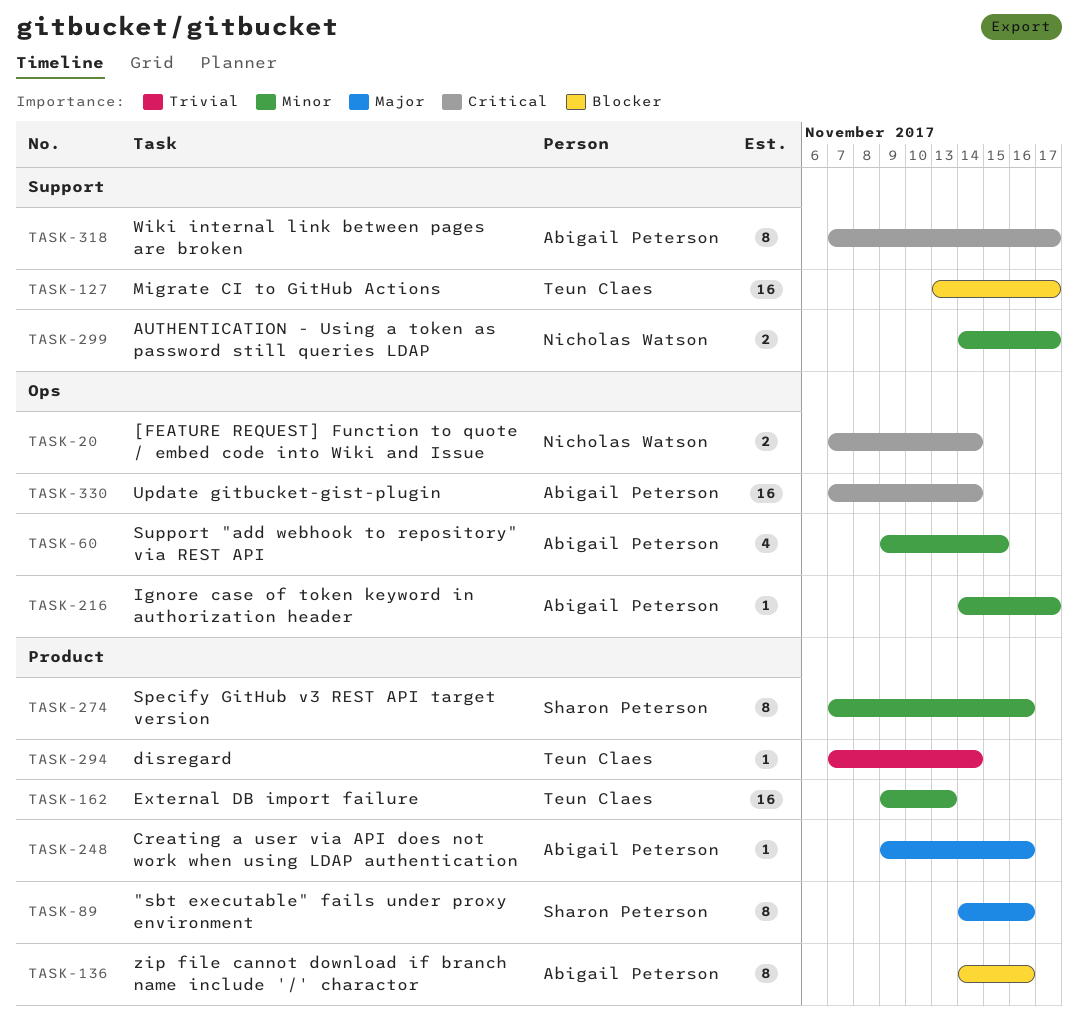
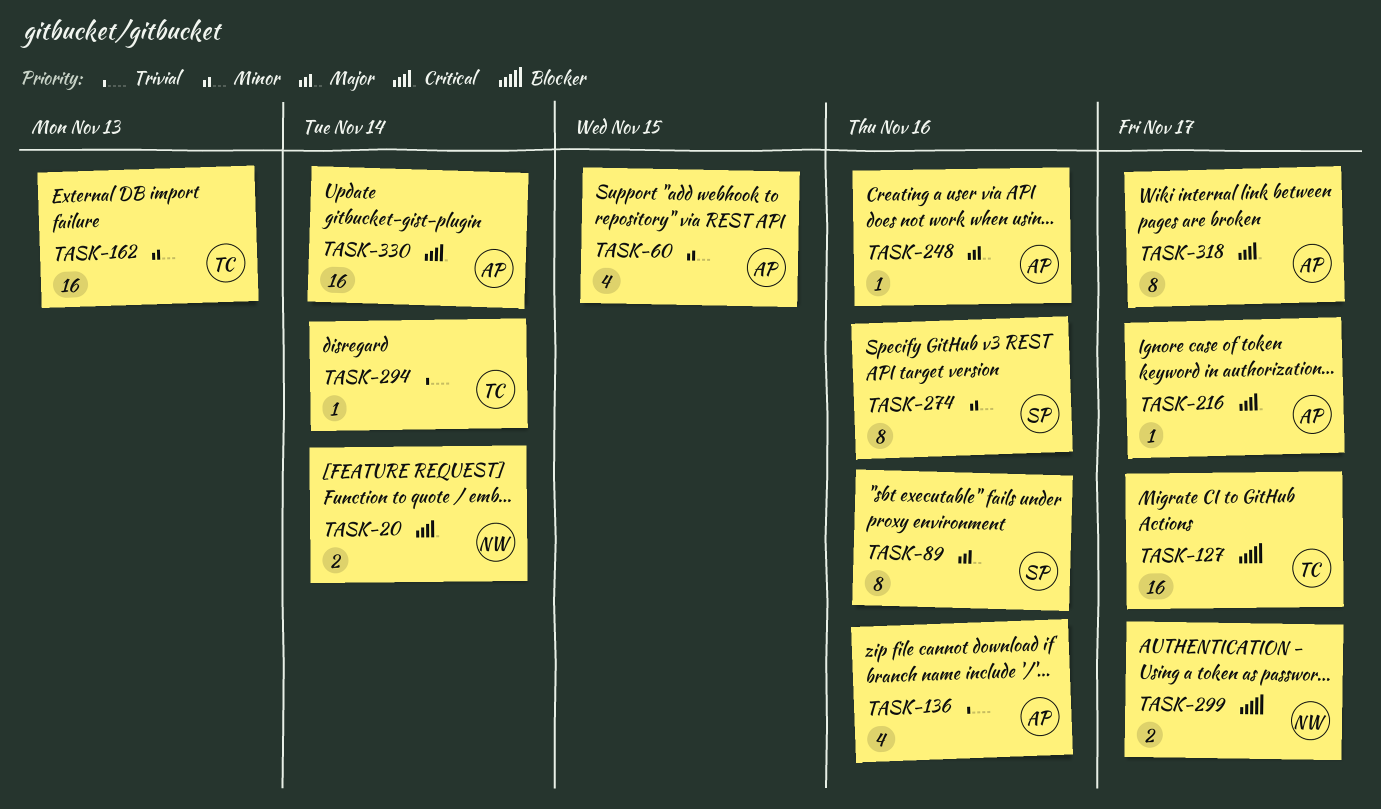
TASK-136, priority: Blocker -> Trivial
TASK-136, estimate: 8 -> 4
TASK-216, priority: Minor -> Critical
TASK-299, priority: Minor -> Blocker

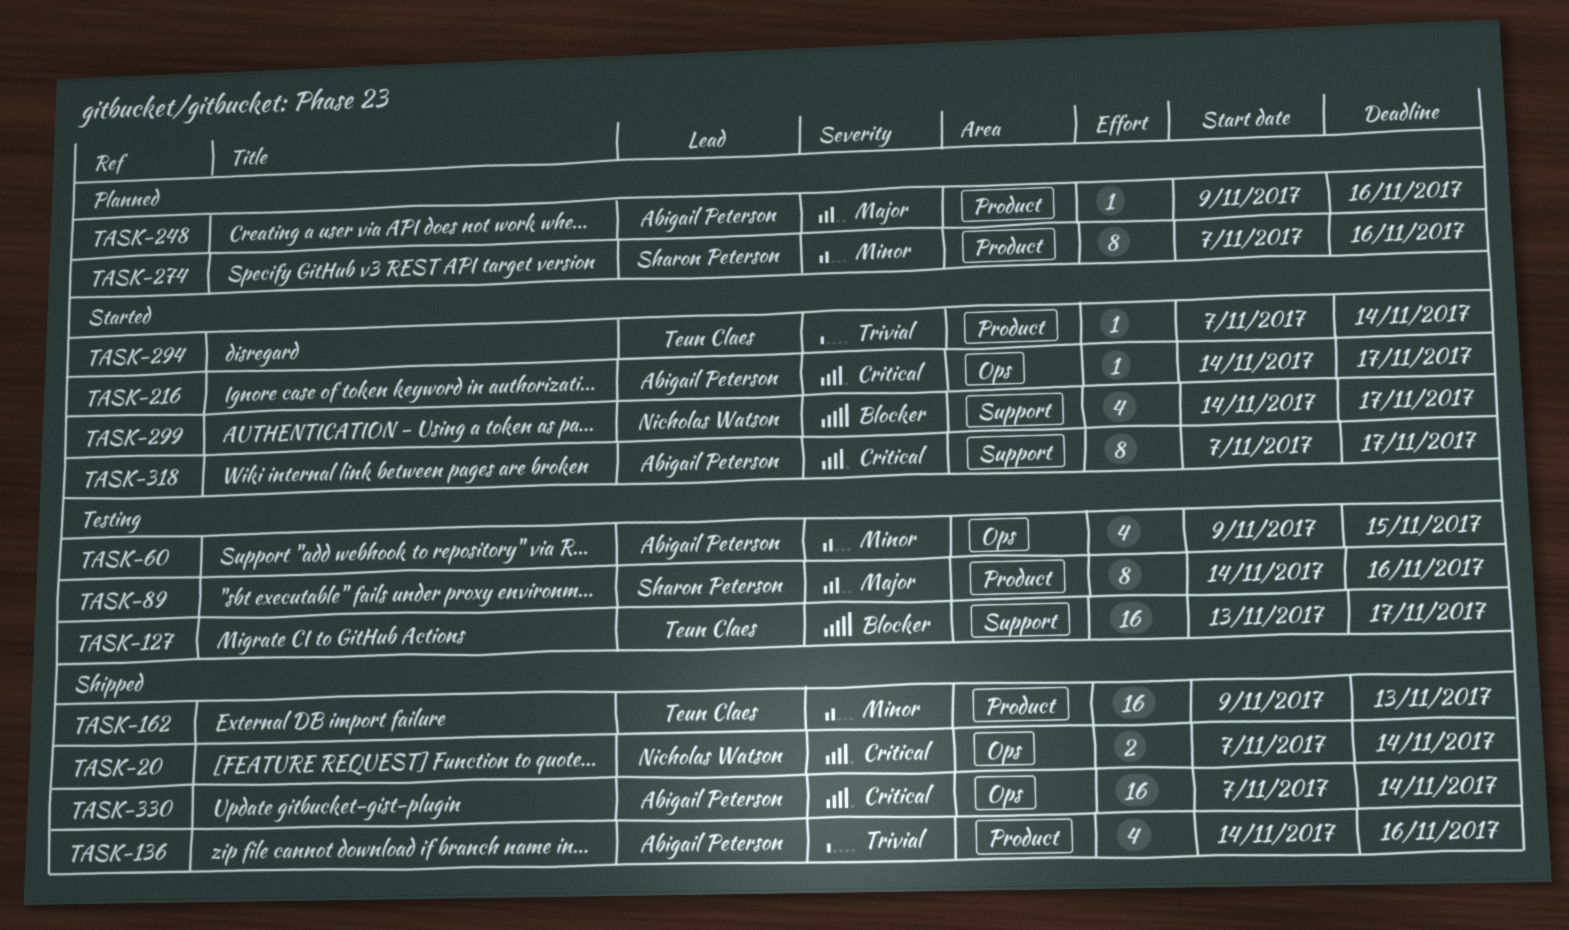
TASK-299, estimate: 2 -> 4

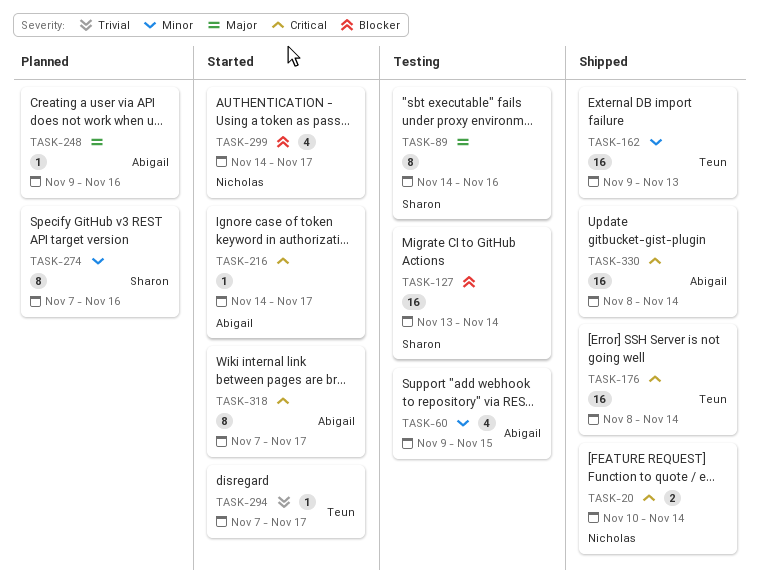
TASK-20, start: Nov 7 -> Nov 10
TASK-127, owner: Teun Claes -> Sharon Peterson
TASK-127, due: Nov 17 -> Nov 14
TASK-136: present -> none
TASK-176: none -> present
TASK-294, due: Nov 14 -> Nov 17
TASK-330, start: Nov 7 -> Nov 8

